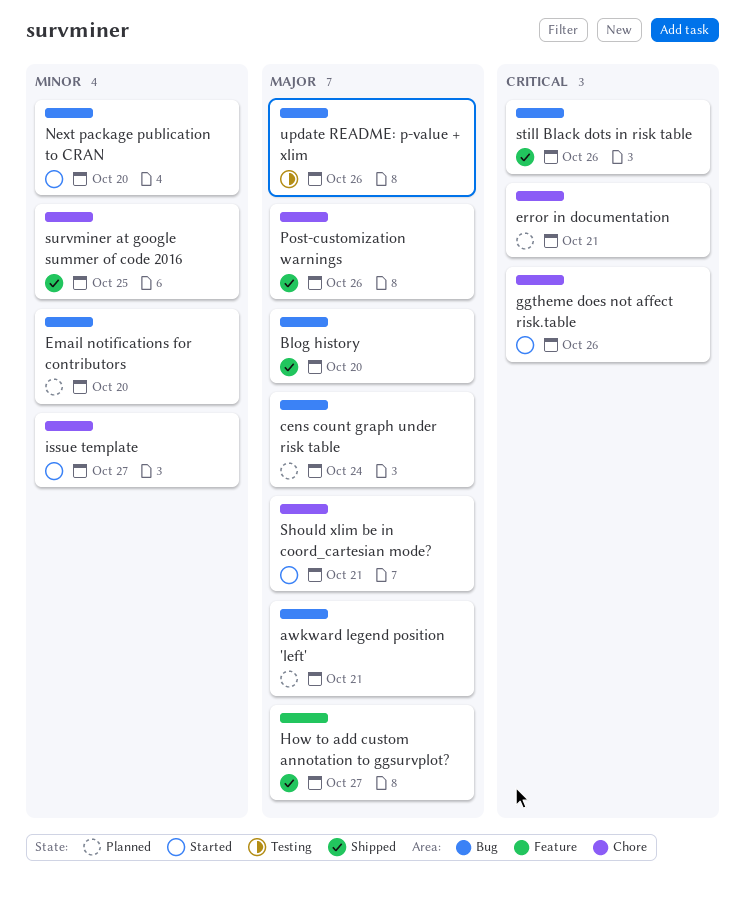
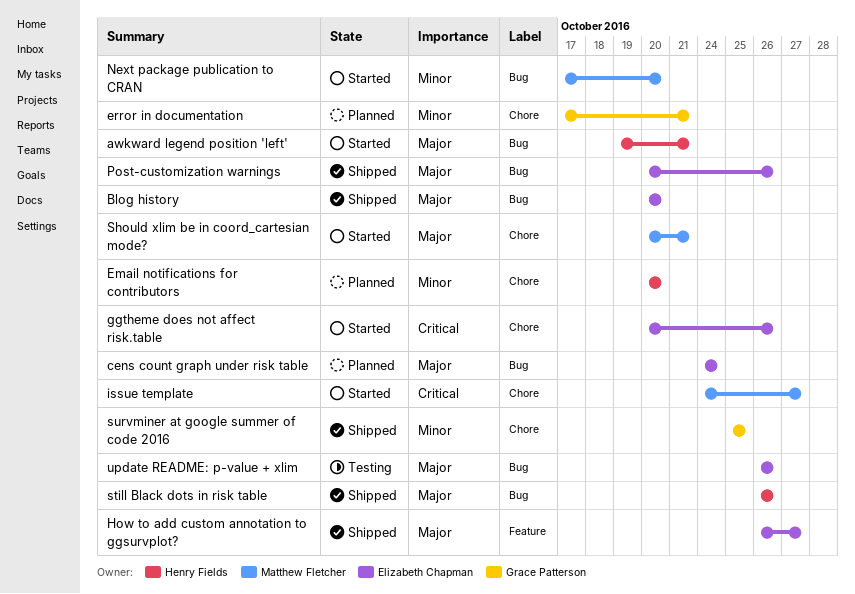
awkward legend position 'left', status: Planned -> Started
Email notifications for contributors, label: Bug -> Chore
error in documentation, priority: Critical -> Minor
issue template, priority: Minor -> Critical
Post-customization warnings, label: Chore -> Bug
still Black dots in risk table, priority: Critical -> Major

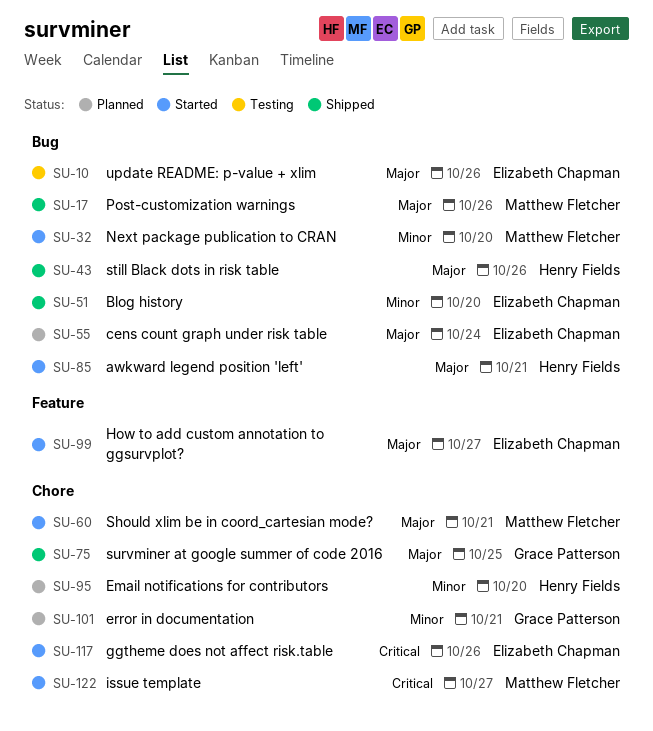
Blog history, priority: Major -> Minor
How to add custom annotation to ggsurvplot?, status: Shipped -> Started
Post-customization warnings, owner: Elizabeth Chapman -> Matthew Fletcher
survminer at google summer of code 2016, priority: Minor -> Major

